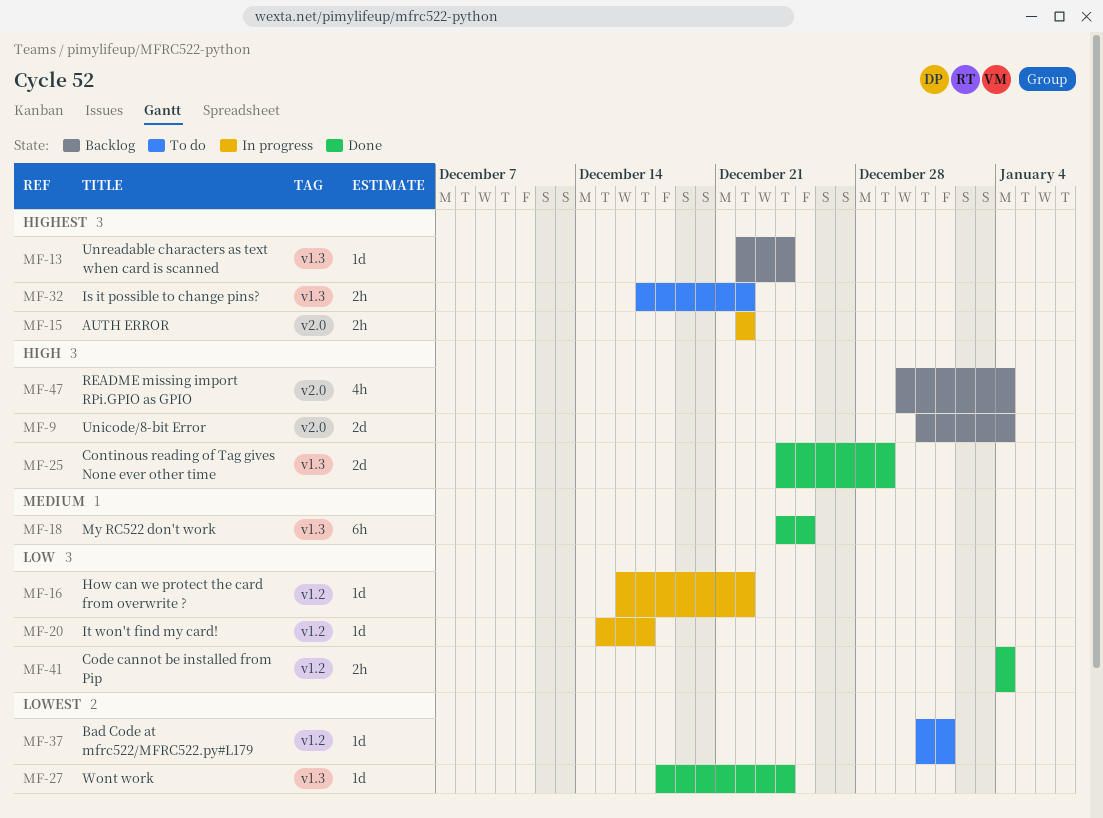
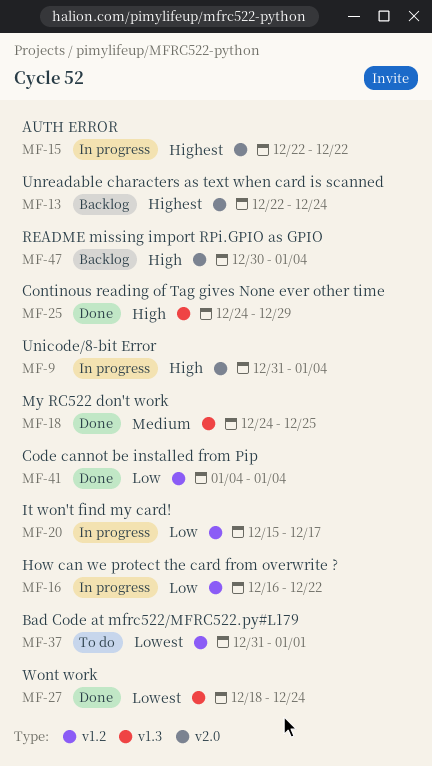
MF-9, status: Backlog -> In progress
MF-13, label: v1.3 -> v2.0
MF-32: present -> none

